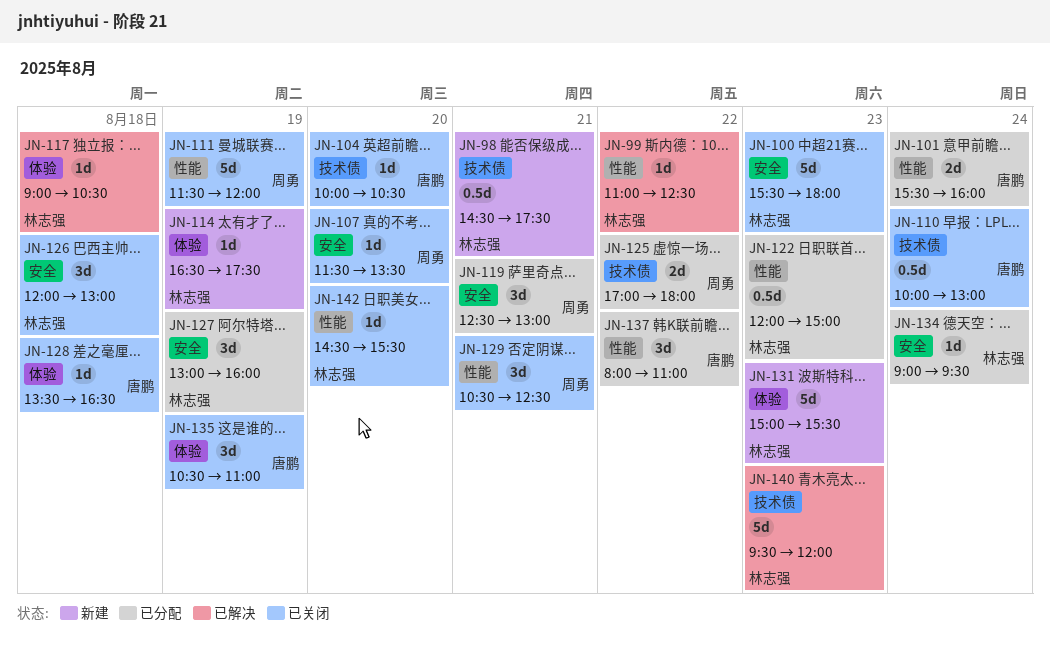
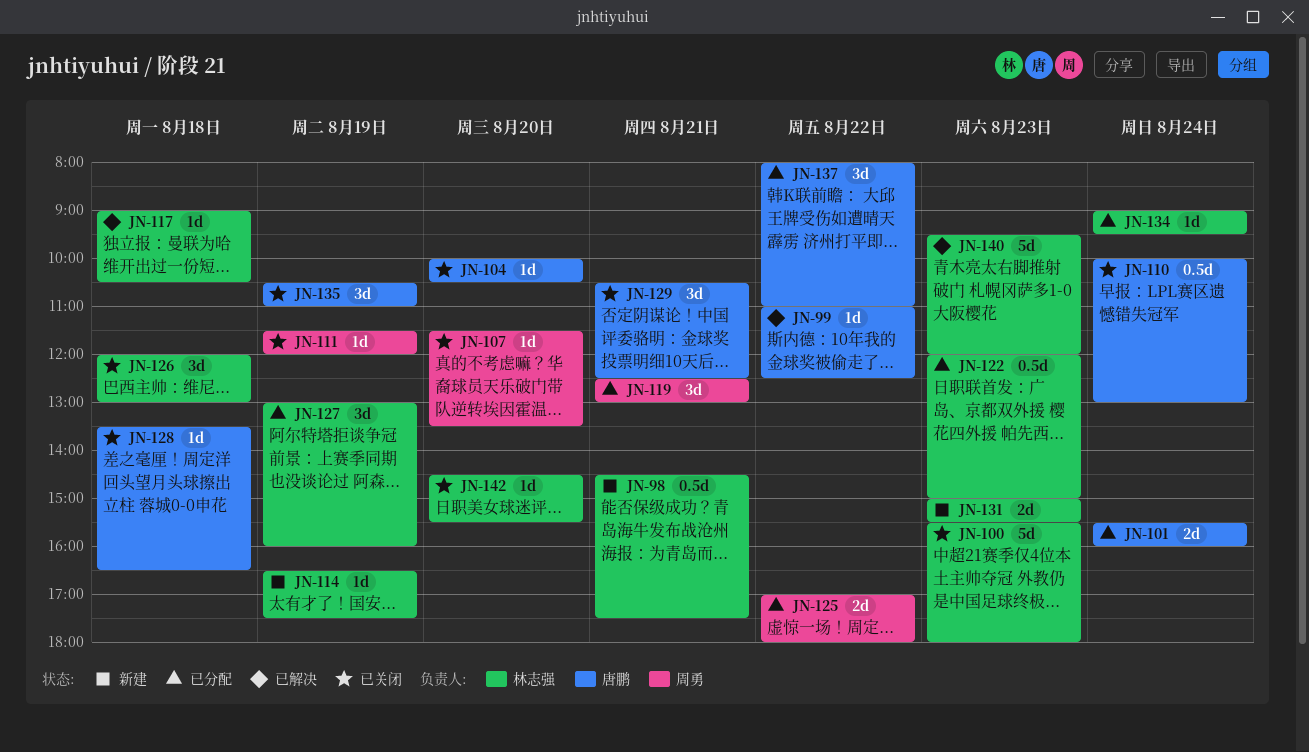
JN-99, owner: 林志强 -> 唐鹏
JN-111, estimate: 5d -> 1d
JN-129, owner: 周勇 -> 唐鹏
JN-131, estimate: 5d -> 2d

